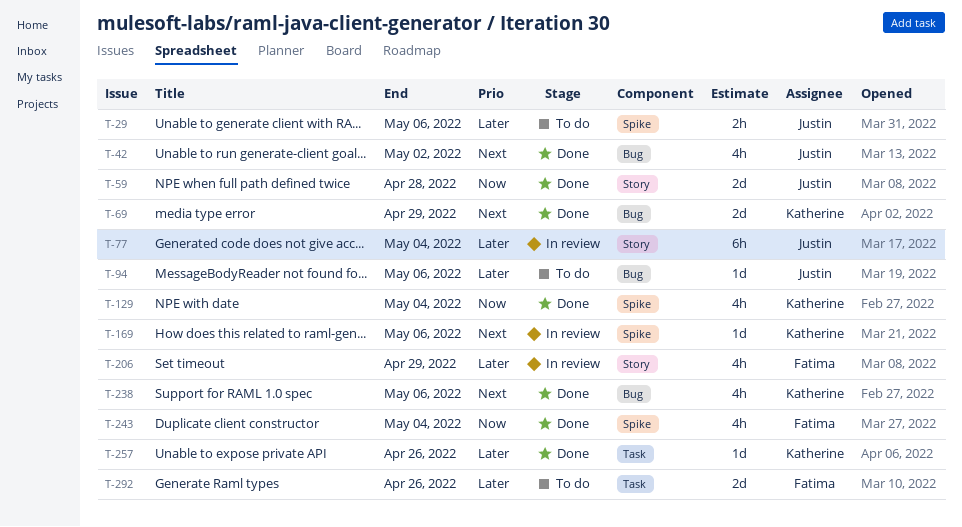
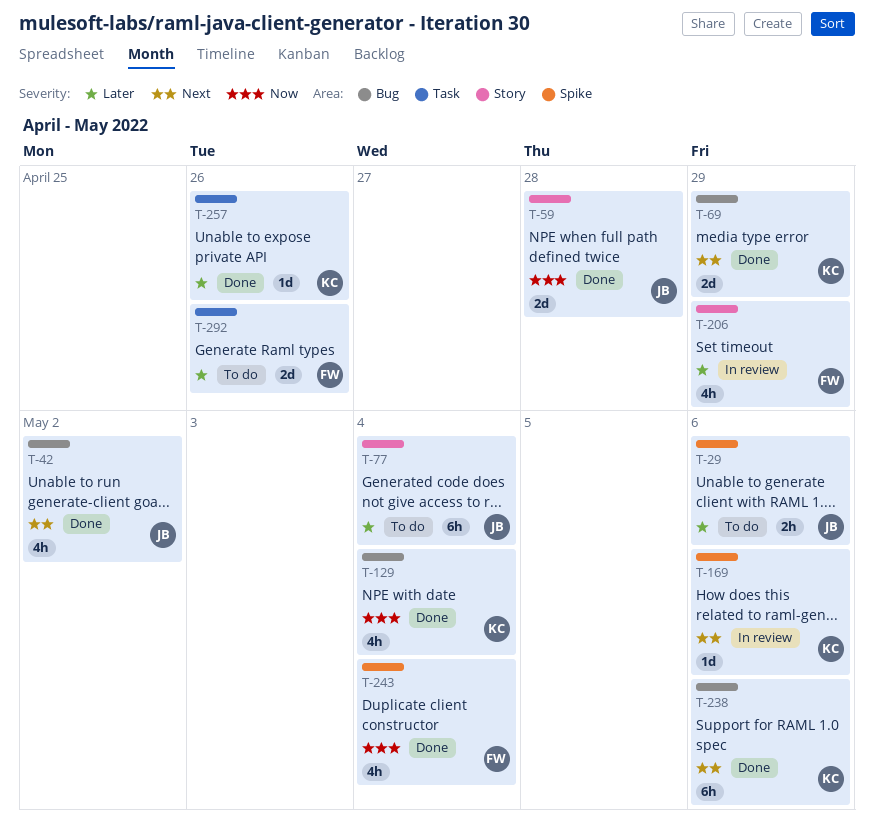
T-77, status: In review -> To do
T-94: present -> none
T-129, label: Spike -> Bug
T-238, estimate: 4h -> 6h

